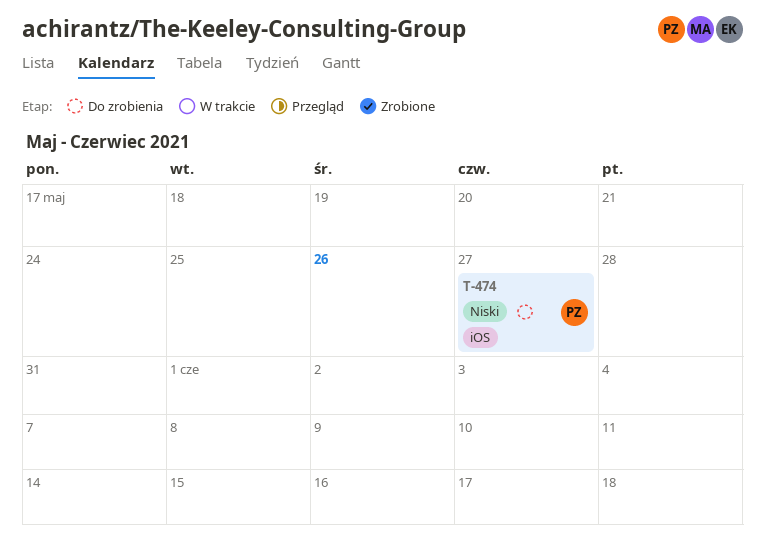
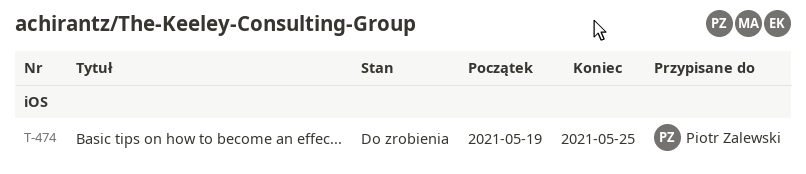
T-474, due: May 27 -> May 25

